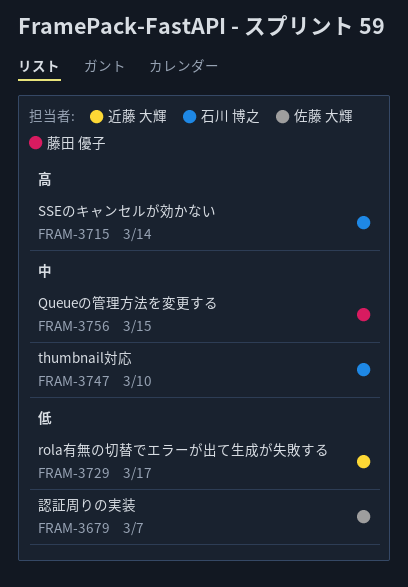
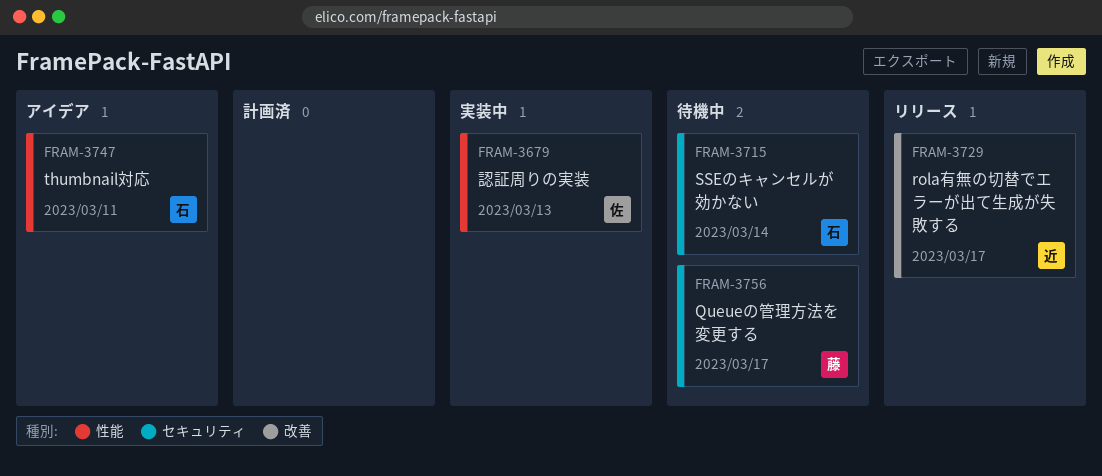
FRAM-3679, due: Mar 7 -> Mar 13
FRAM-3747, due: Mar 10 -> Mar 11
FRAM-3756, due: Mar 15 -> Mar 17

